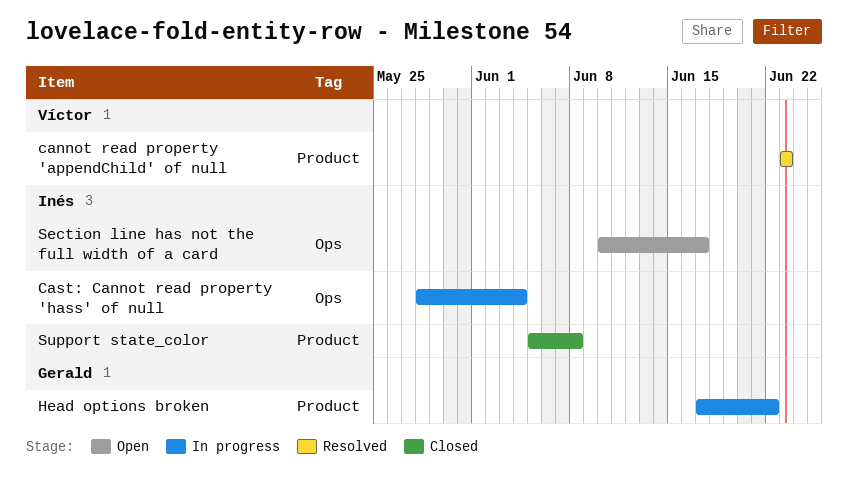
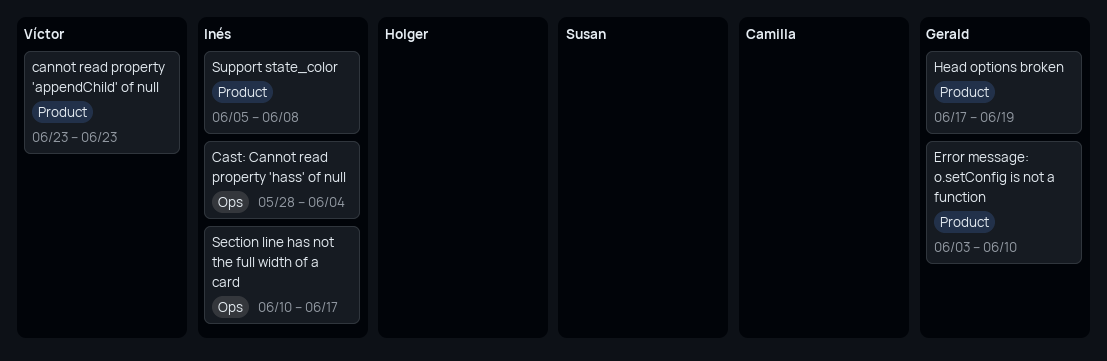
Error message: o.setConfig is not a function: none -> present
Head options broken, due: Jun 22 -> Jun 19

